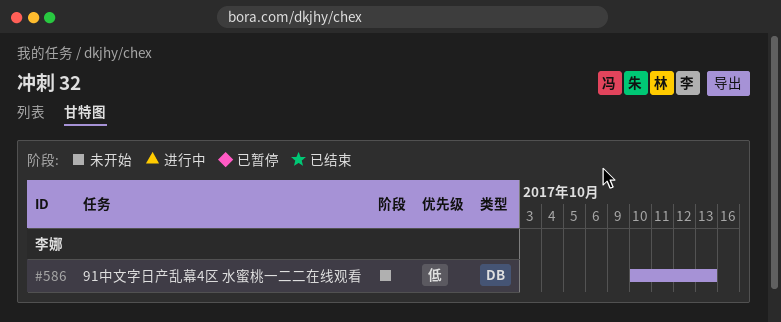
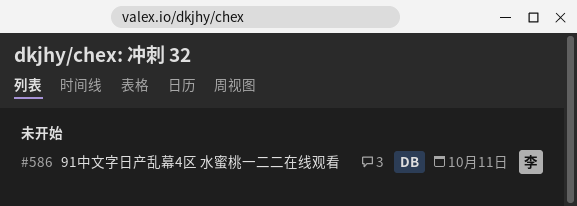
#586, due: Oct 13 -> Oct 11

